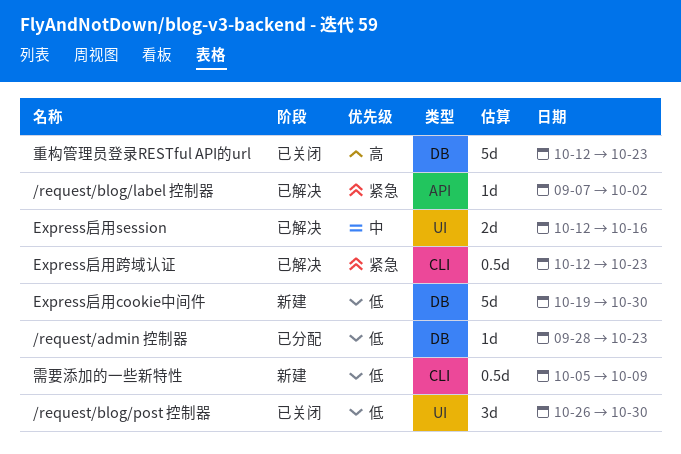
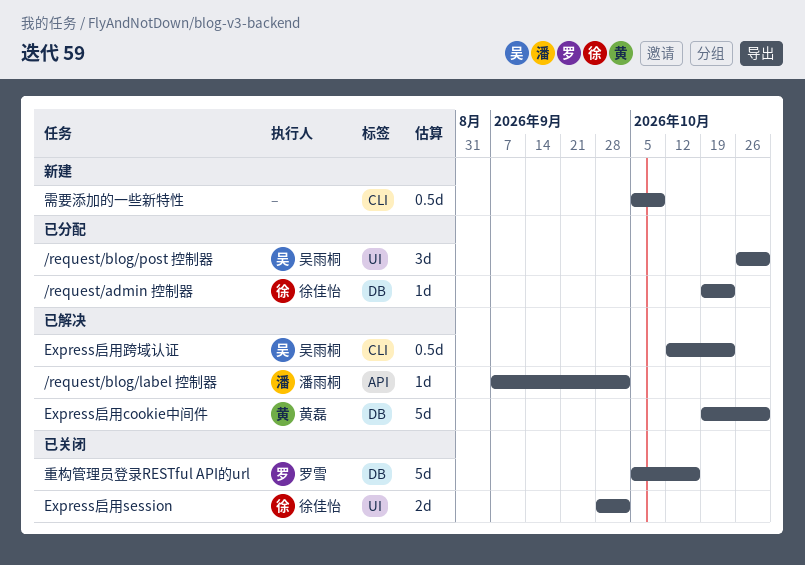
/request/admin 控制器, start: Sep 28 -> Oct 19
/request/blog/post 控制器, status: 已关闭 -> 已分配
Express启用cookie中间件, status: 新建 -> 已解决
Express启用session, status: 已解决 -> 已关闭
Express启用session, start: Oct 12 -> Sep 28
Express启用session, due: Oct 16 -> Oct 2
重构管理员登录RESTful API的url, start: Oct 12 -> Oct 5
重构管理员登录RESTful API的url, due: Oct 23 -> Oct 16

